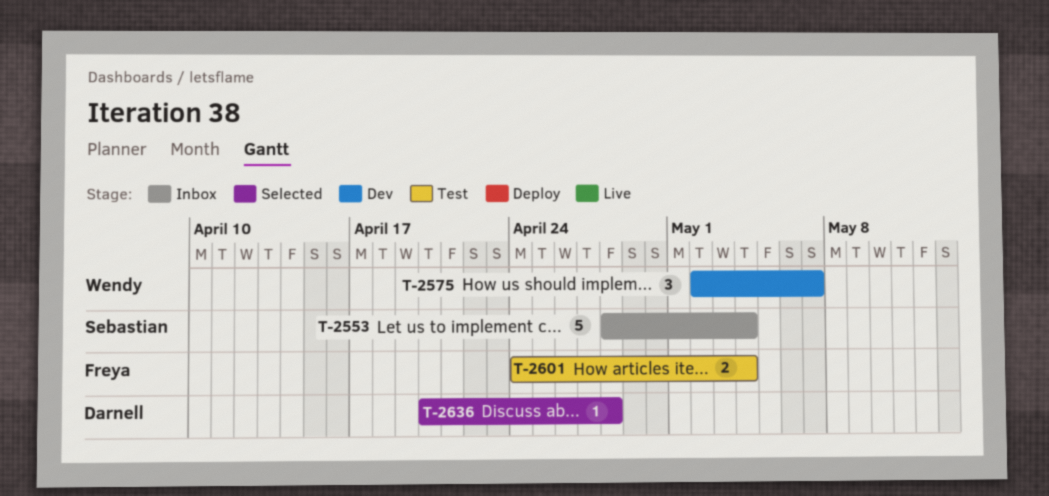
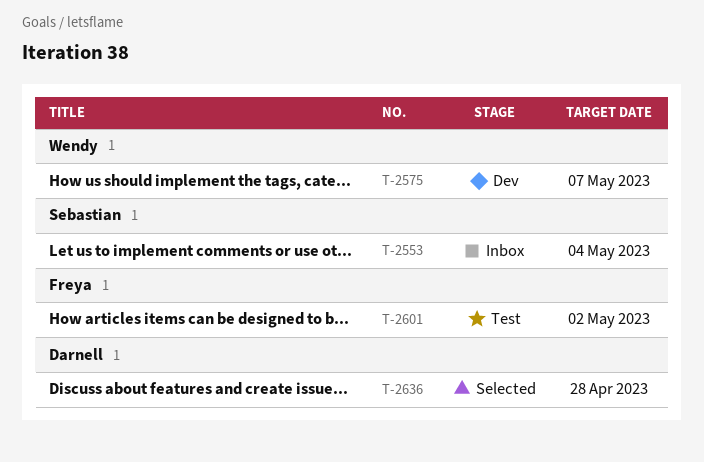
T-2601, due: May 4 -> May 2

